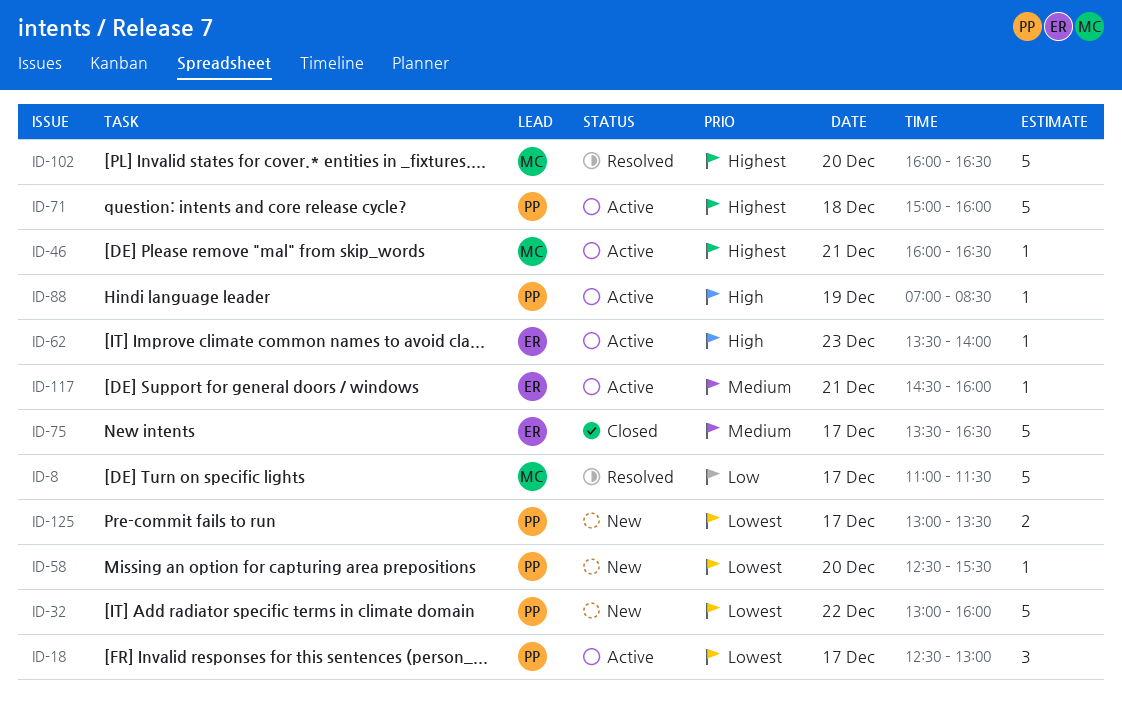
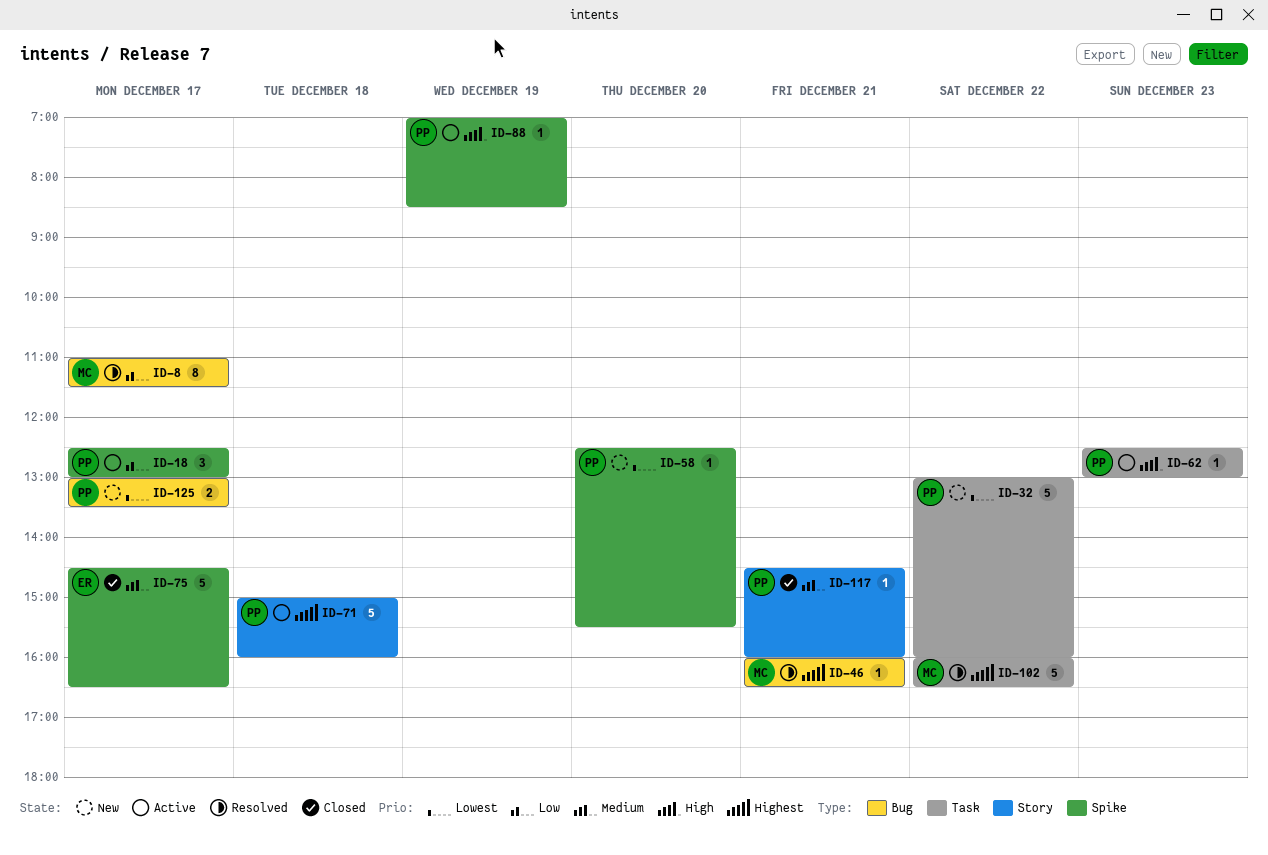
ID-8, estimate: 5 -> 8
ID-18, priority: Lowest -> Low
ID-46, status: Active -> Resolved
ID-62, owner: ER -> PP
ID-62, begins: 13:30 -> 12:30
ID-62, ends: 14:00 -> 13:00
ID-75, begins: 13:30 -> 14:30
ID-102, day: Dec 20 -> Dec 22
ID-117, status: Active -> Closed
ID-117, owner: ER -> PP

